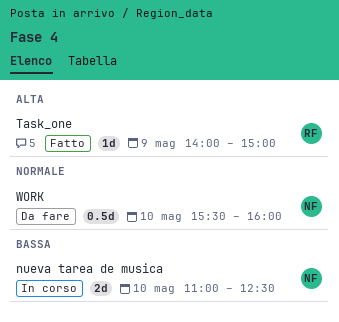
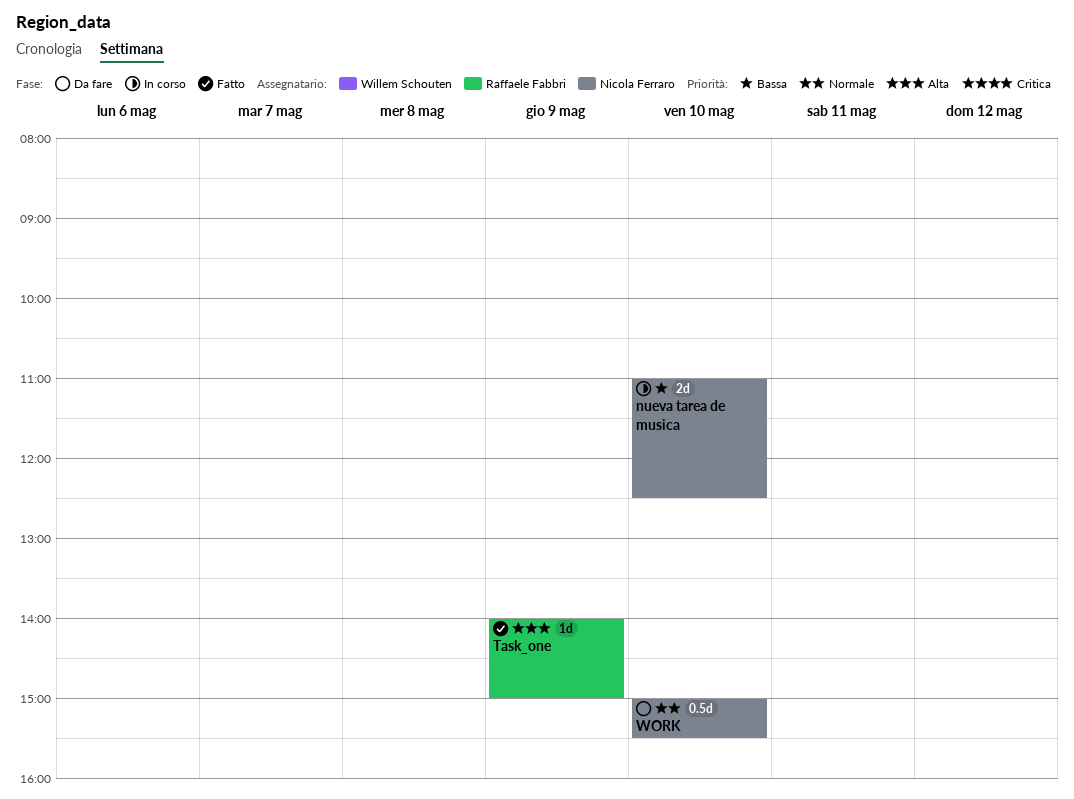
WORK, begins: 15:30 -> 15:00
WORK, ends: 16:00 -> 15:30

